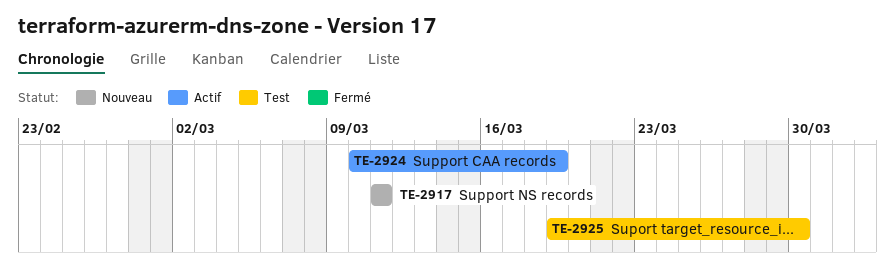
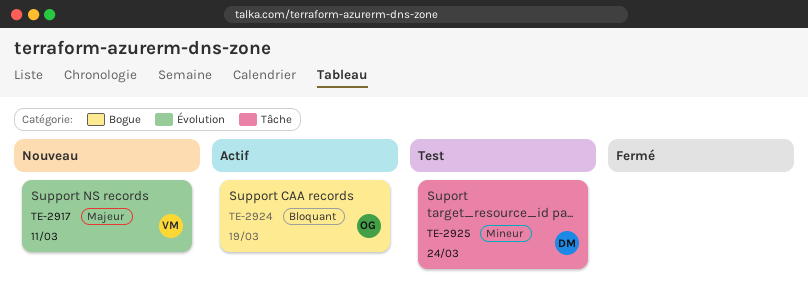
TE-2925, due: Mar 30 -> Mar 24

